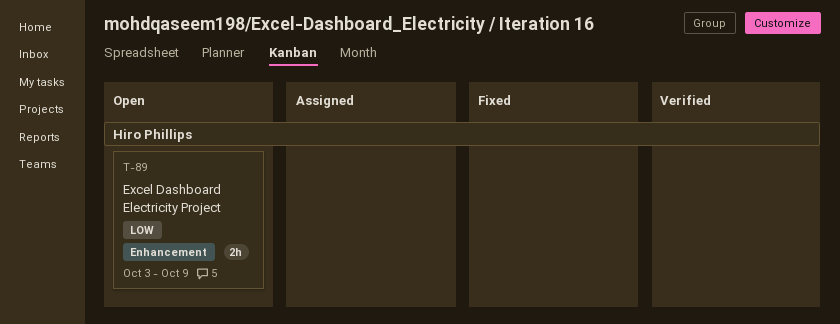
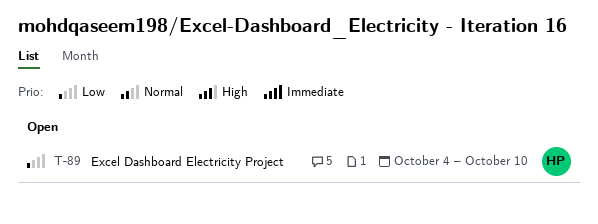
T-89, start: Oct 3 -> Oct 4
T-89, due: Oct 9 -> Oct 10

